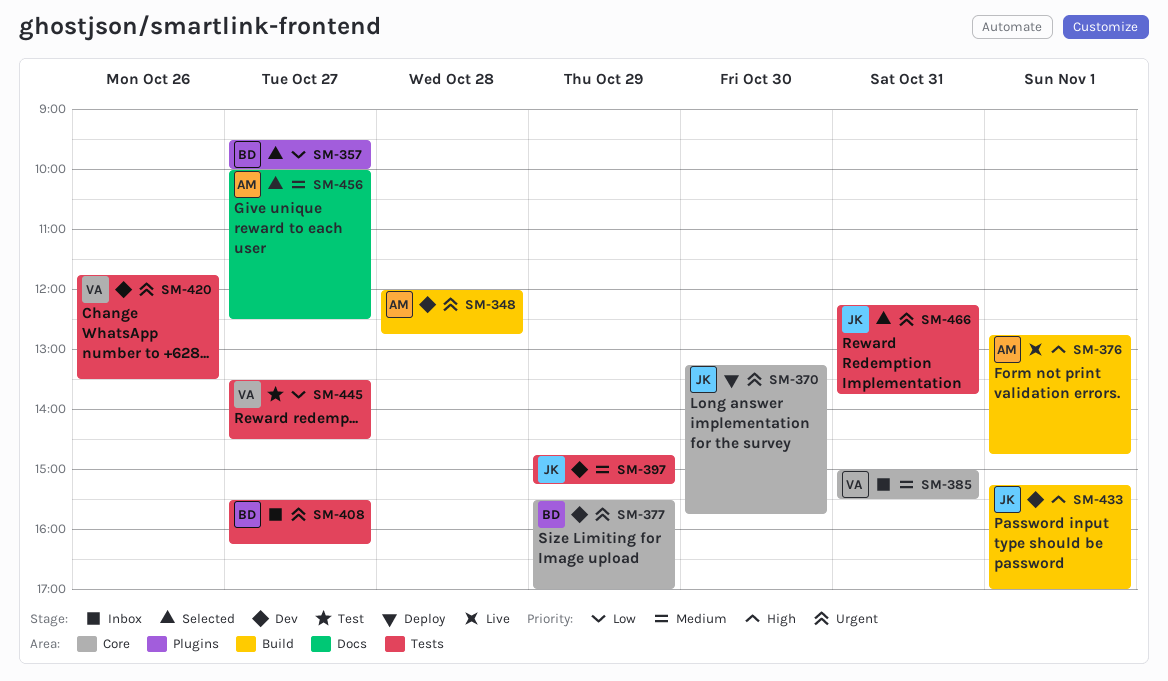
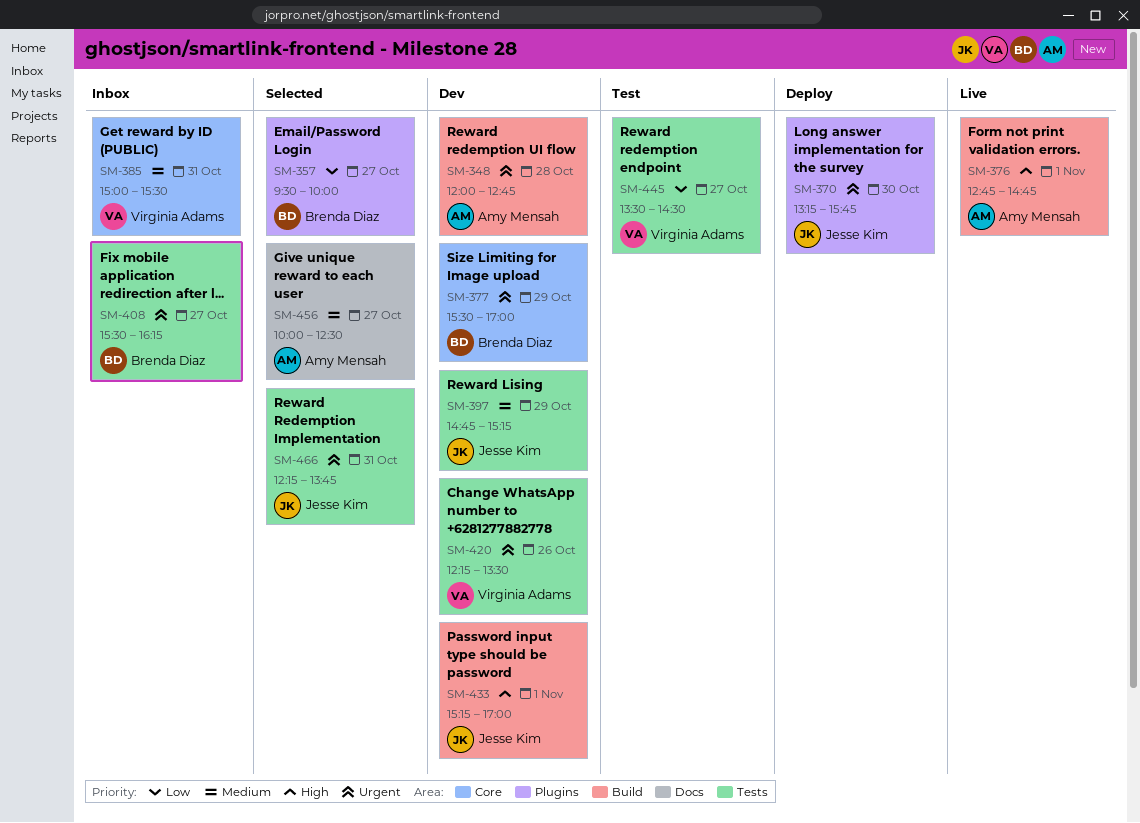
SM-370, label: Core -> Plugins
SM-420, begins: 11:45 -> 12:15

